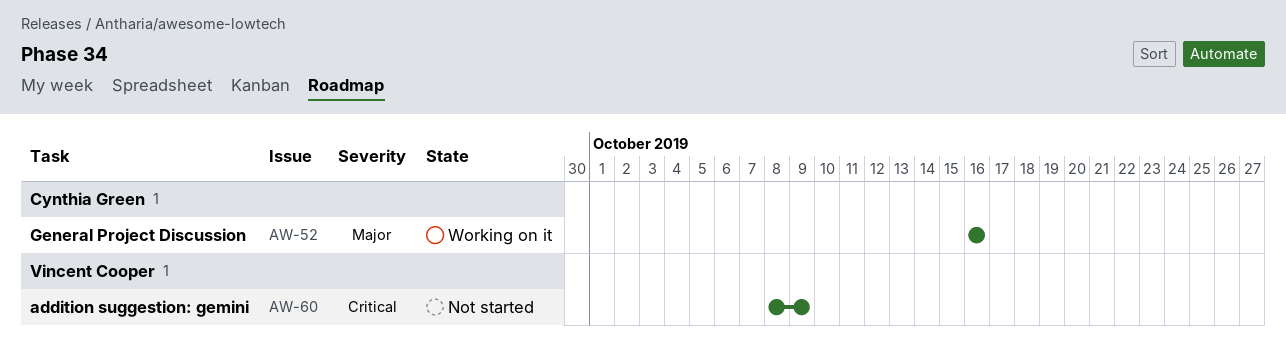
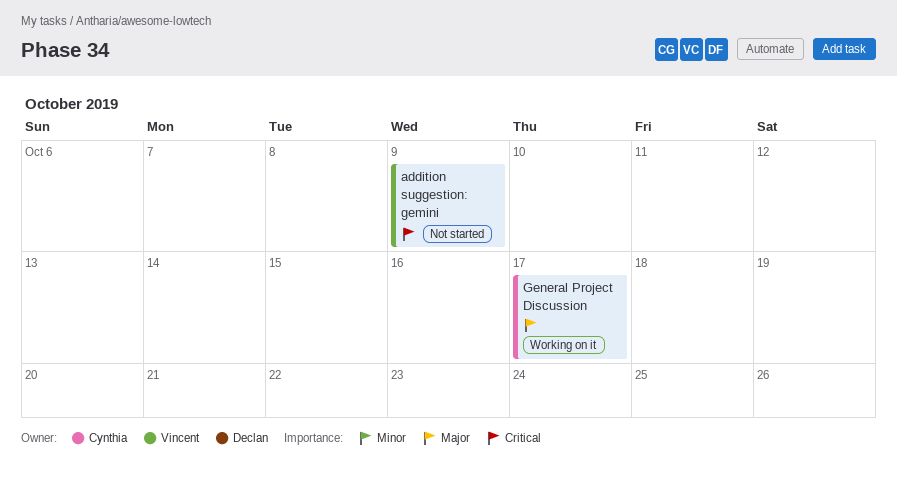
General Project Discussion, due: Oct 16 -> Oct 17

